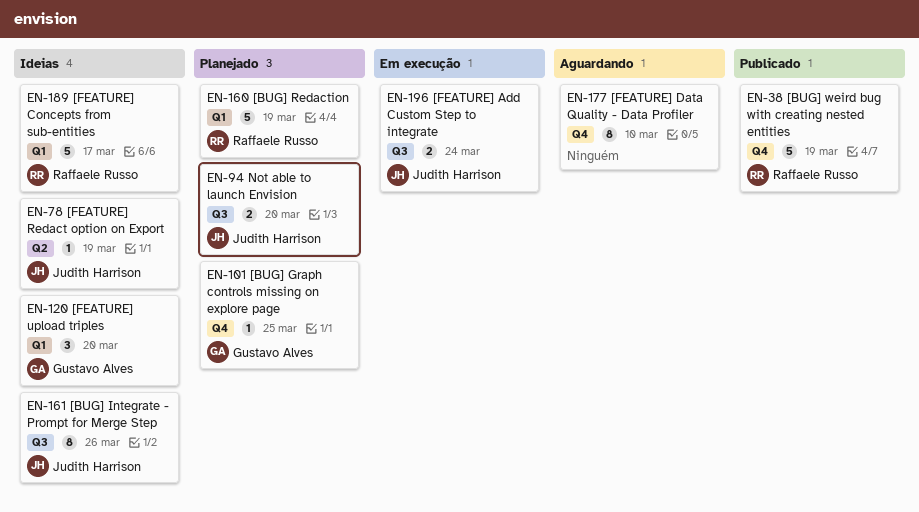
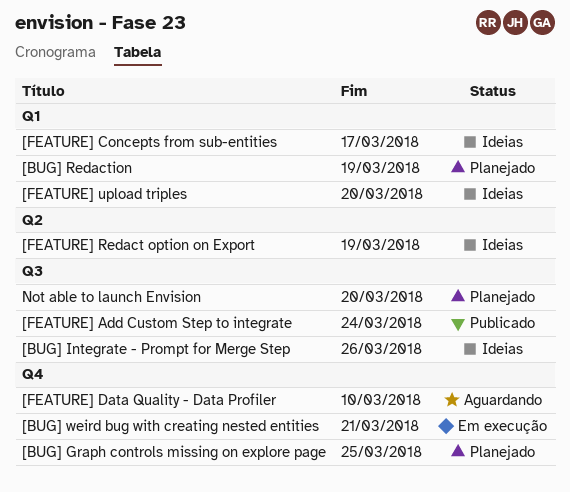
[BUG] weird bug with creating nested entities, status: Publicado -> Em execução
[BUG] weird bug with creating nested entities, due: Mar 19 -> Mar 21
[FEATURE] Add Custom Step to integrate, status: Em execução -> Publicado

